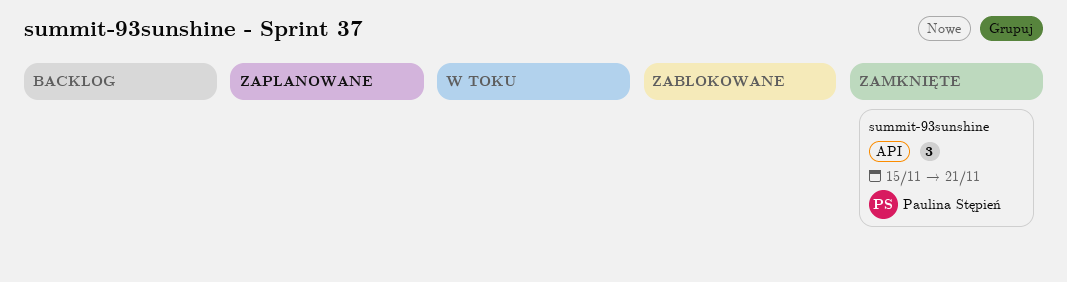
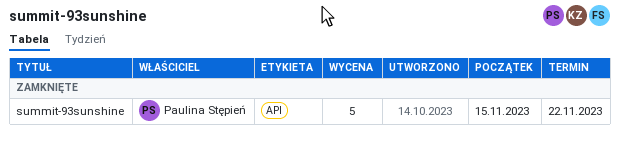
summit-93sunshine, estimate: 3 -> 5
summit-93sunshine, due: Nov 21 -> Nov 22

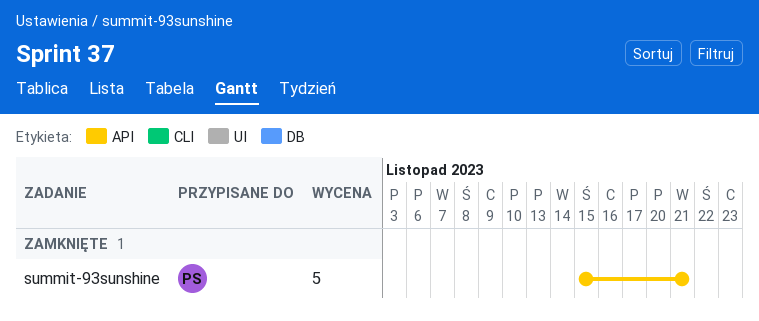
summit-93sunshine, due: Nov 22 -> Nov 21

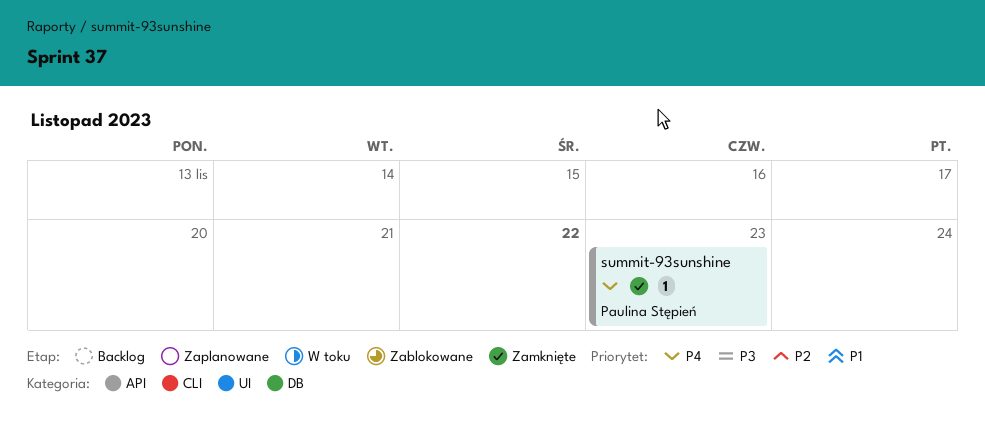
summit-93sunshine, estimate: 5 -> 1
summit-93sunshine, due: Nov 21 -> Nov 23

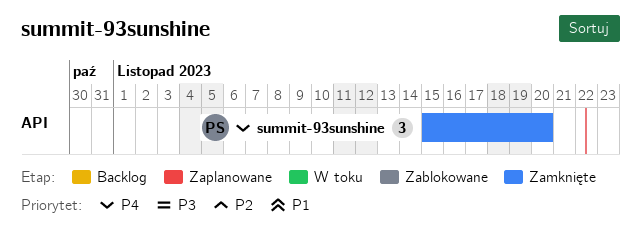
summit-93sunshine, estimate: 1 -> 3
summit-93sunshine, due: Nov 23 -> Nov 20

